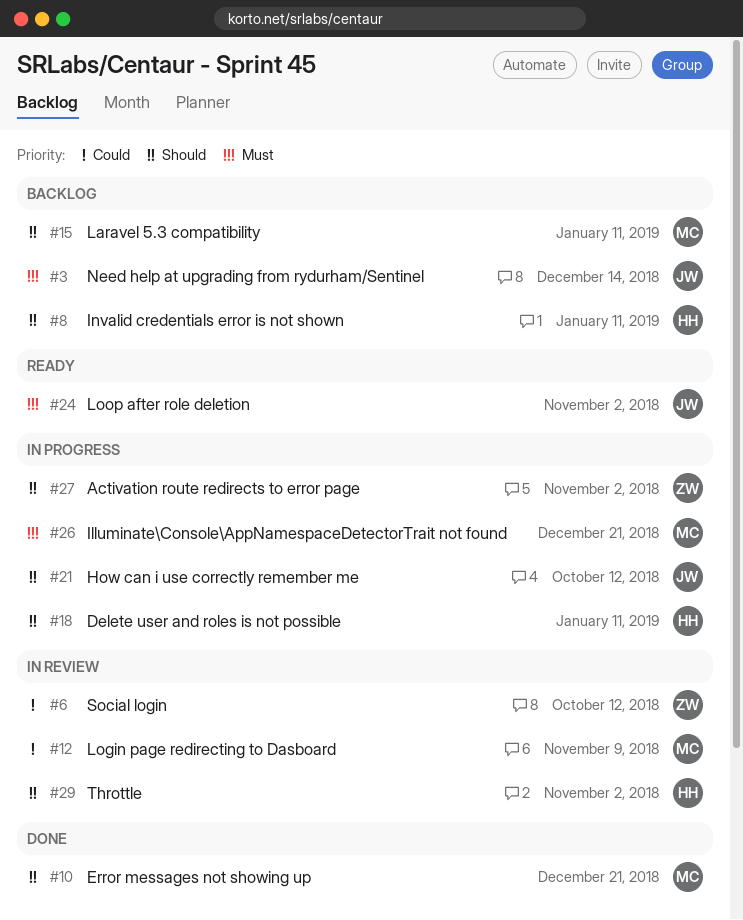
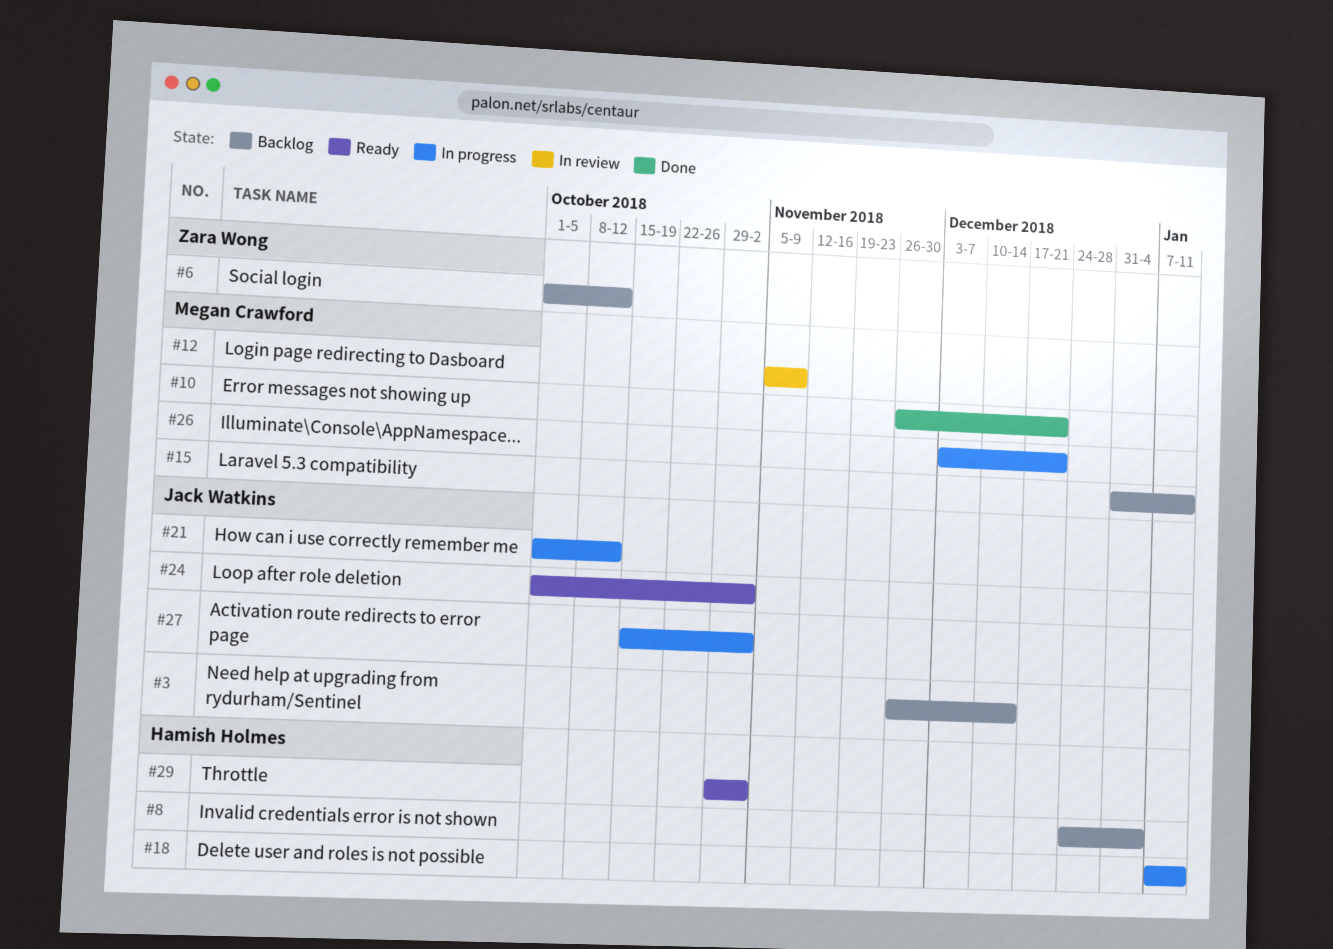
#6, status: In review -> Backlog
#8, due: Jan 11 -> Jan 4
#27, owner: Zara Wong -> Jack Watkins
#29, status: In review -> Ready

